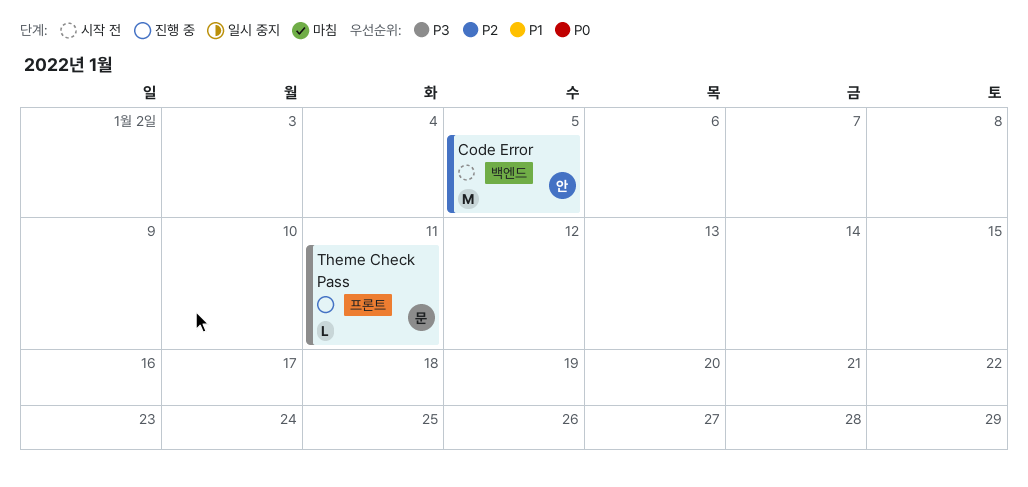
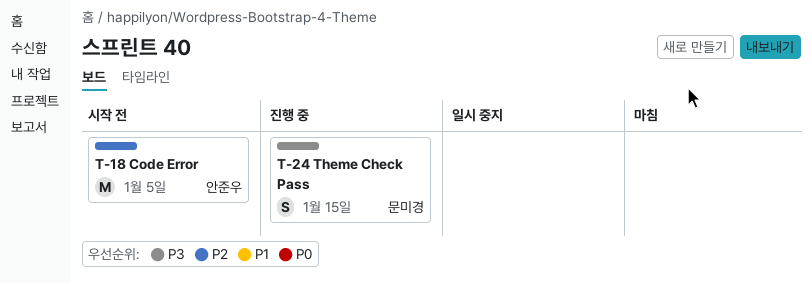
Theme Check Pass, estimate: L -> S
Theme Check Pass, due: Jan 11 -> Jan 15

